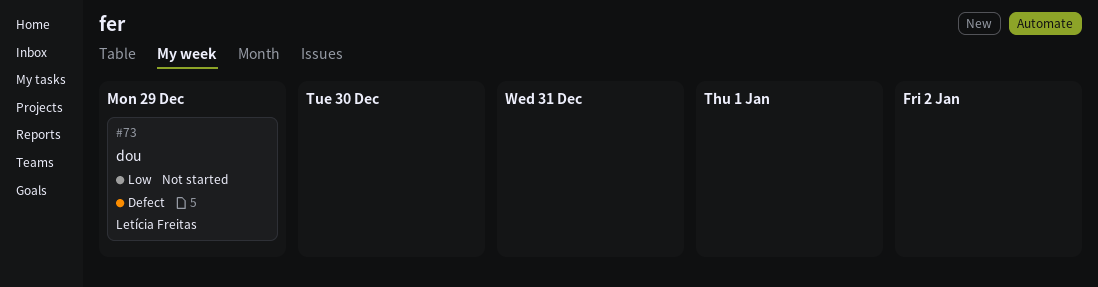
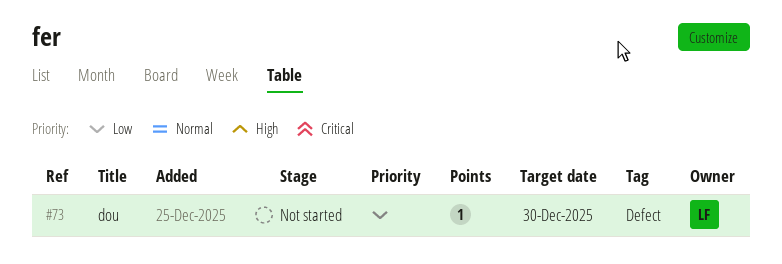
#73, due: Dec 29 -> Dec 30

